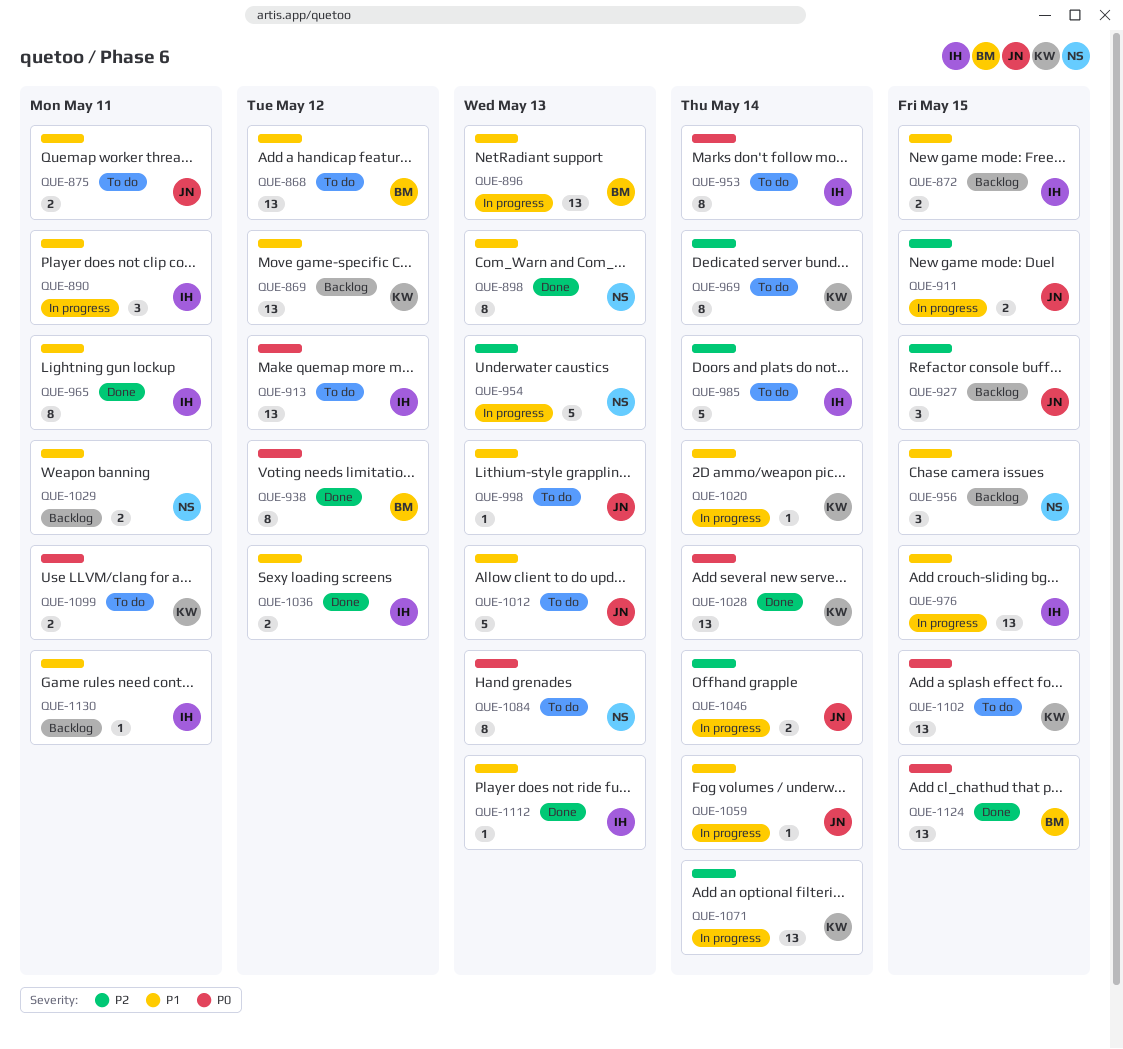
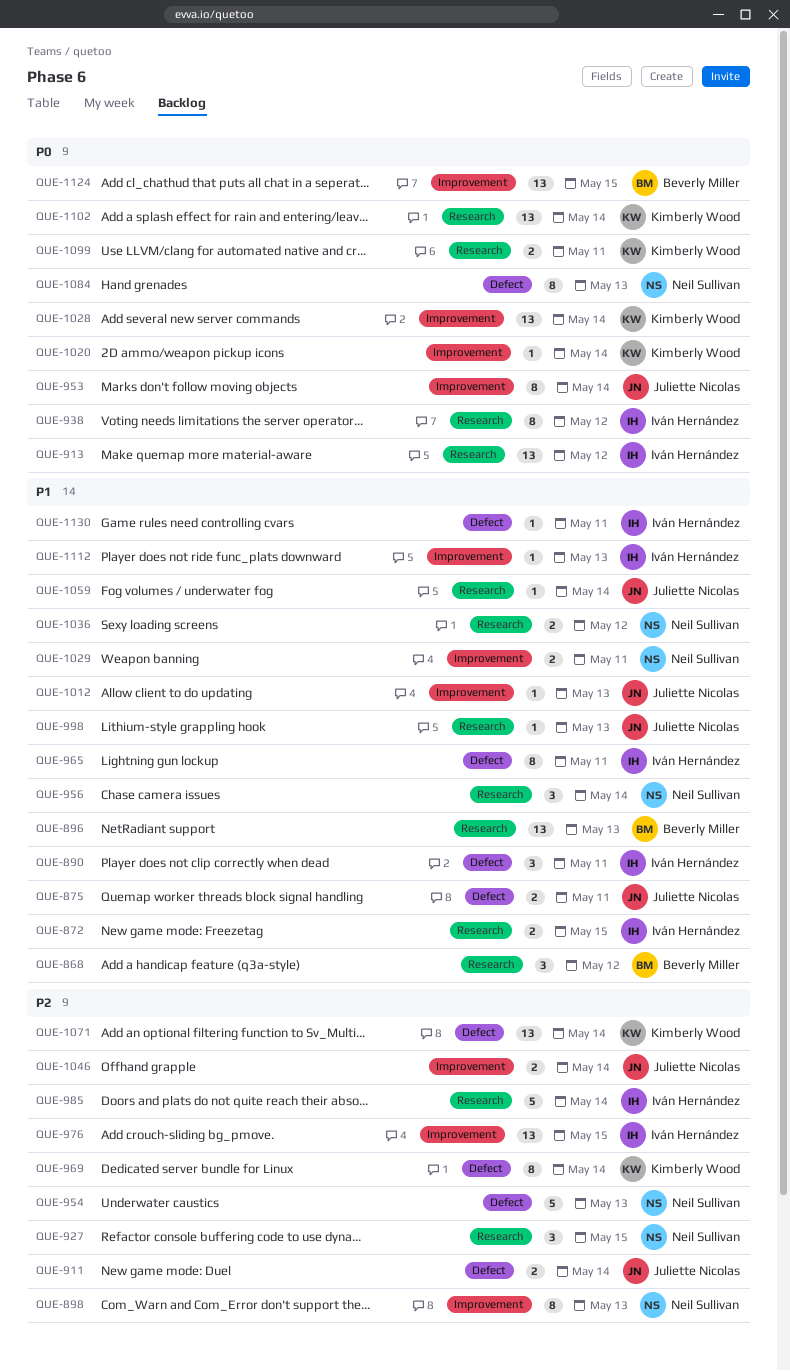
QUE-868, estimate: 13 -> 3
QUE-869: present -> none
QUE-898, priority: P1 -> P2
QUE-911, due: May 15 -> May 14
QUE-927, owner: Juliette Nicolas -> Neil Sullivan
QUE-938, owner: Beverly Miller -> Iván Hernández
QUE-953, owner: Iván Hernández -> Juliette Nicolas
QUE-956, due: May 15 -> May 14
QUE-976, priority: P1 -> P2
QUE-1012, estimate: 5 -> 1
QUE-1020, priority: P1 -> P0
QUE-1036, owner: Iván Hernández -> Neil Sullivan
QUE-1102, due: May 15 -> May 14

